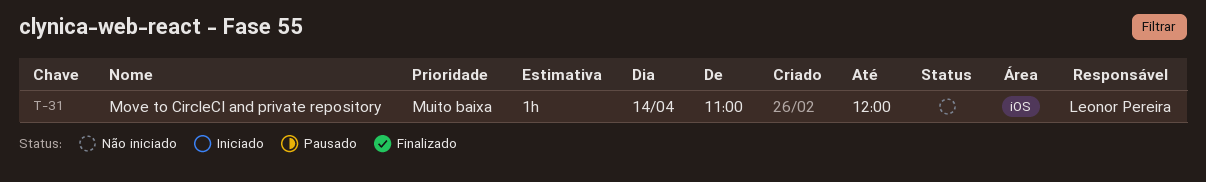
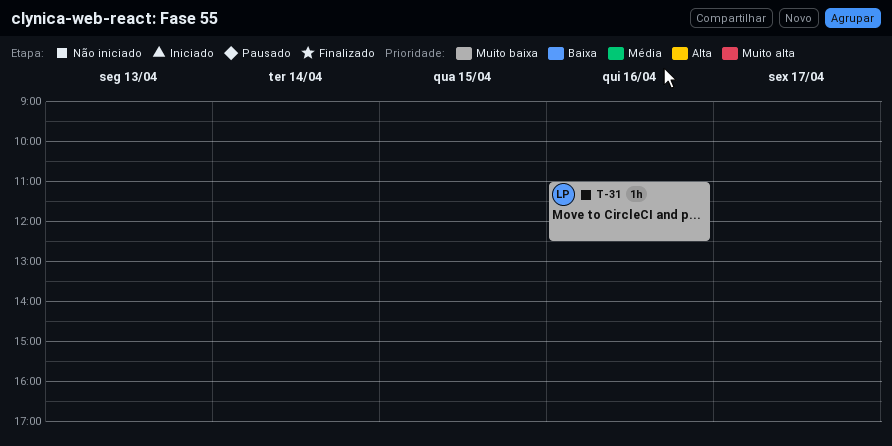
T-31, day: Apr 14 -> Apr 16
T-31, ends: 12:00 -> 12:30

